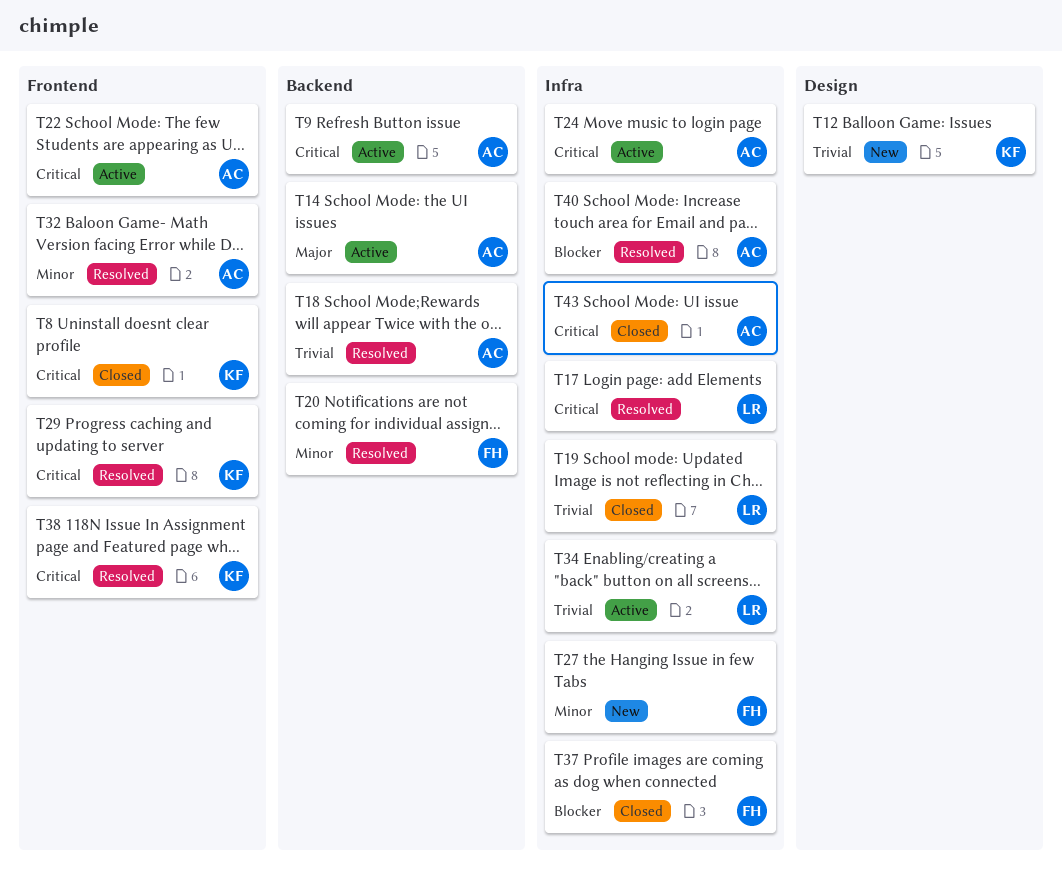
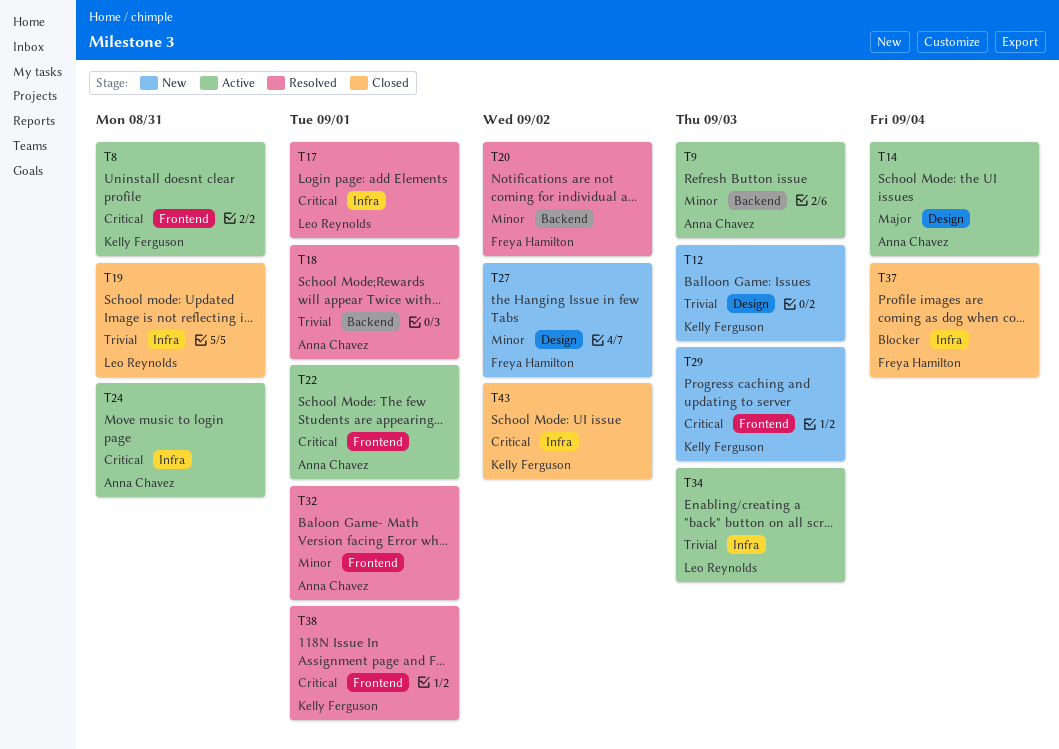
T8, status: Closed -> Active
T9, priority: Critical -> Minor
T14, label: Backend -> Design
T27, label: Infra -> Design
T29, status: Resolved -> New
T40: present -> none
T43, owner: Anna Chavez -> Kelly Ferguson

